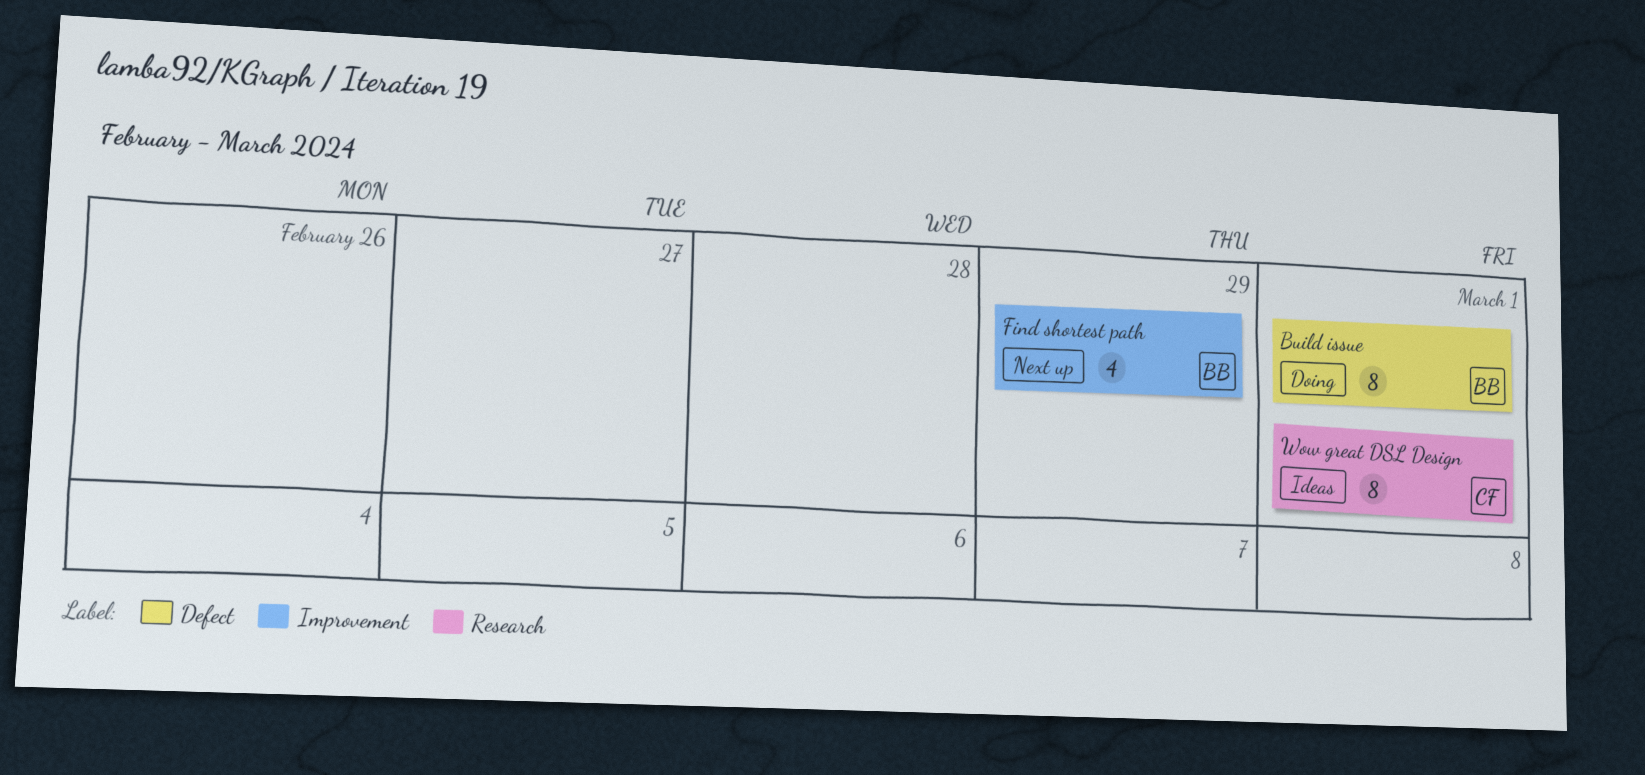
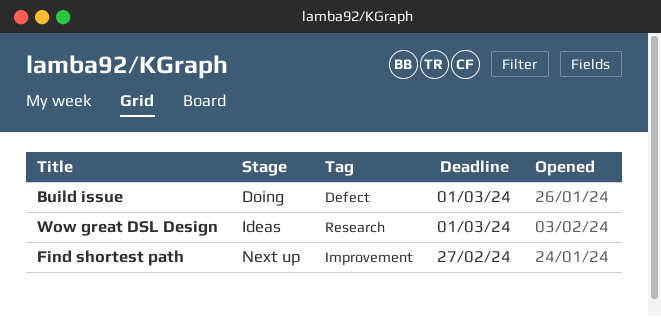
Find shortest path, due: Feb 29 -> Feb 27

